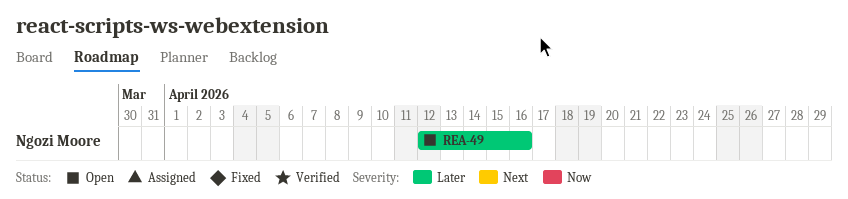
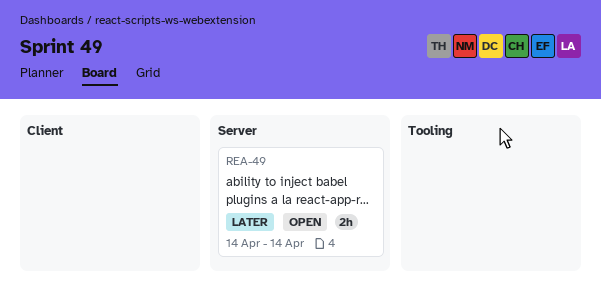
REA-49, start: Apr 12 -> Apr 14
REA-49, due: Apr 16 -> Apr 14

